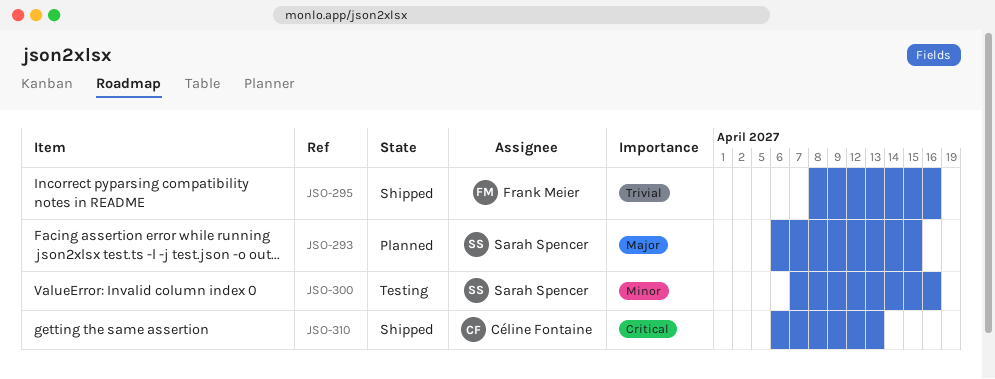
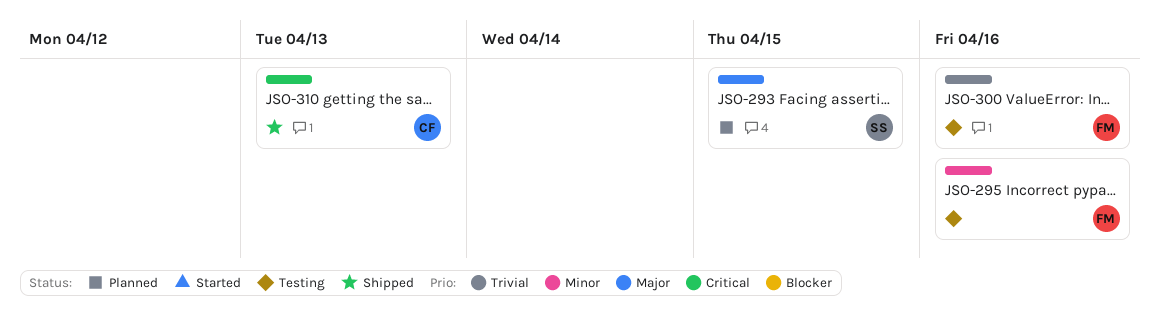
JSO-295, status: Shipped -> Testing
JSO-295, priority: Trivial -> Minor
JSO-300, owner: Sarah Spencer -> Frank Meier
JSO-300, priority: Minor -> Trivial

